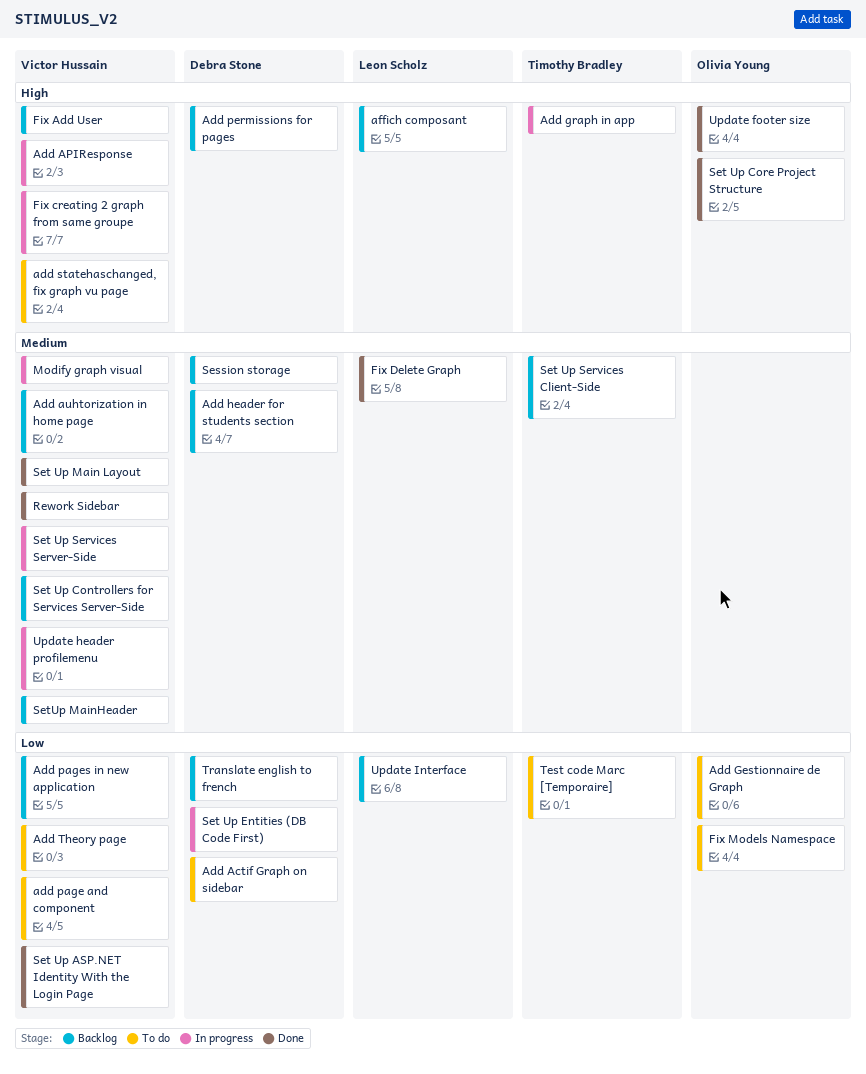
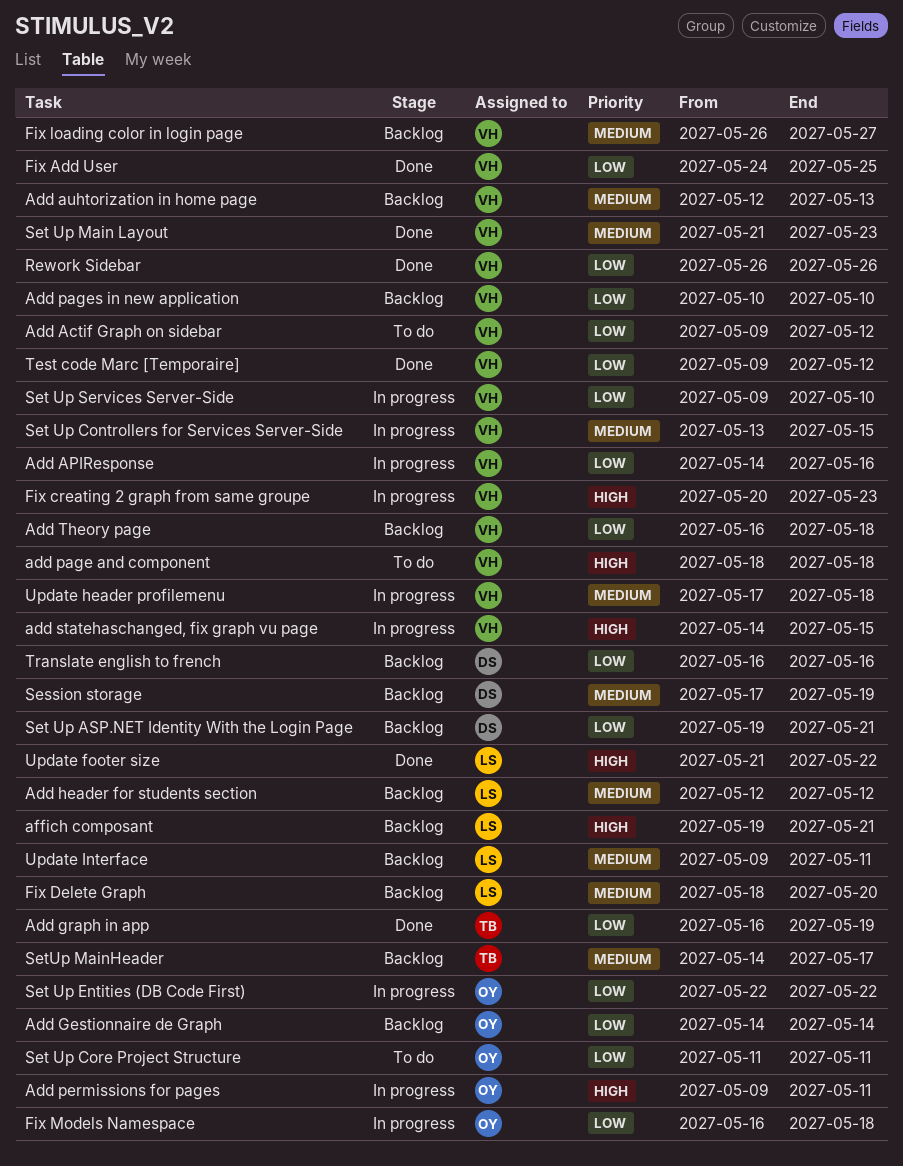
Add Actif Graph on sidebar, owner: Debra Stone -> Victor Hussain
Add APIResponse, priority: High -> Low
Add Gestionnaire de Graph, status: To do -> Backlog
Add graph in app, status: In progress -> Done
Add graph in app, priority: High -> Low
Add header for students section, owner: Debra Stone -> Leon Scholz
add page and component, priority: Low -> High
Add permissions for pages, status: Backlog -> In progress
Add permissions for pages, owner: Debra Stone -> Olivia Young
add statehaschanged, fix graph vu page, status: To do -> In progress
Add Theory page, status: To do -> Backlog
Fix Add User, status: Backlog -> Done
Fix Add User, priority: High -> Low
Fix Delete Graph, status: Done -> Backlog
Fix loading color in login page: none -> present
Fix Models Namespace, status: To do -> In progress
Modify graph visual: present -> none
Rework Sidebar, priority: Medium -> Low
Set Up ASP.NET Identity With the Login Page, status: Done -> Backlog
Set Up ASP.NET Identity With the Login Page, owner: Victor Hussain -> Debra Stone
Set Up Controllers for Services Server-Side, status: Backlog -> In progress
Set Up Core Project Structure, status: Done -> To do
Set Up Core Project Structure, priority: High -> Low
Set Up Entities (DB Code First), owner: Debra Stone -> Olivia Young
Set Up Services Client-Side: present -> none
Set Up Services Server-Side, priority: Medium -> Low
SetUp MainHeader, owner: Victor Hussain -> Timothy Bradley
Test code Marc [Temporaire], status: To do -> Done
Test code Marc [Temporaire], owner: Timothy Bradley -> Victor Hussain
Update footer size, owner: Olivia Young -> Leon Scholz
Update Interface, priority: Low -> Medium

